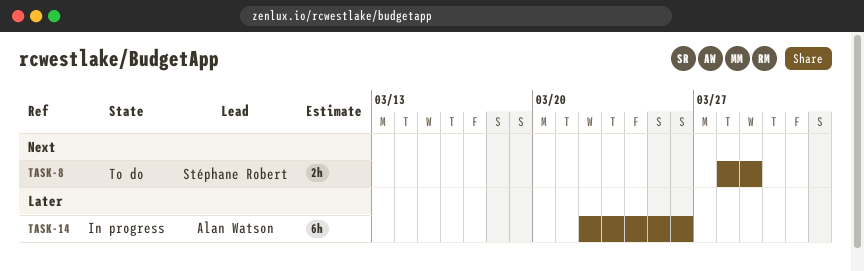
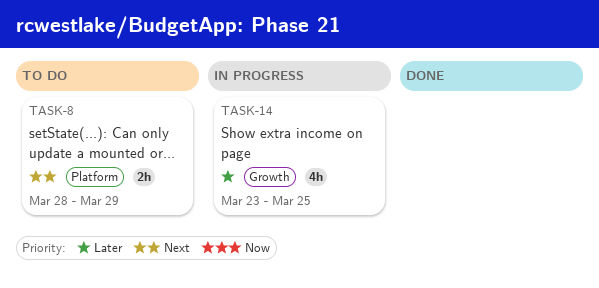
TASK-14, estimate: 6h -> 4h
TASK-14, start: Mar 22 -> Mar 23
TASK-14, due: Mar 26 -> Mar 25

